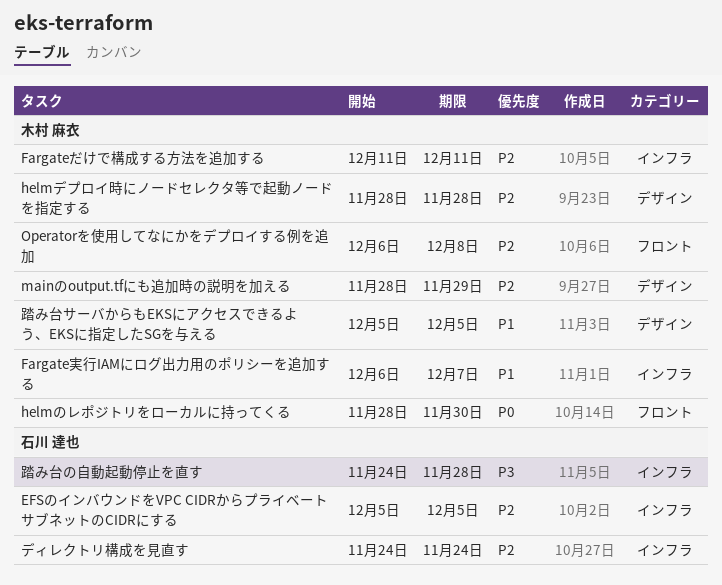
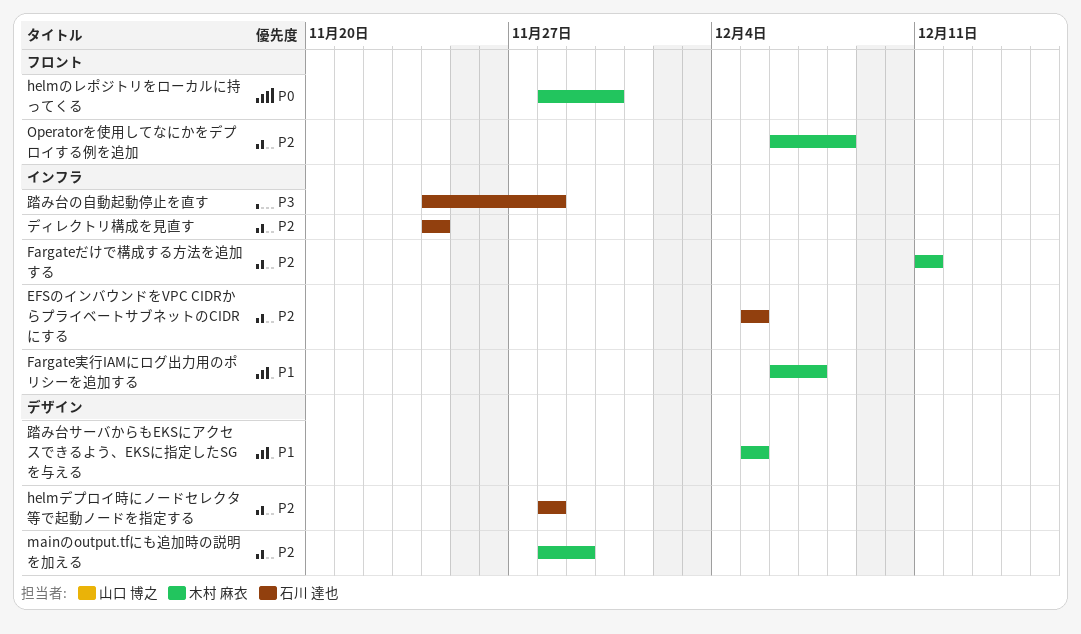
helmデプロイ時にノードセレクタ等で起動ノードを指定する, owner: 木村 麻衣 -> 石川 達也

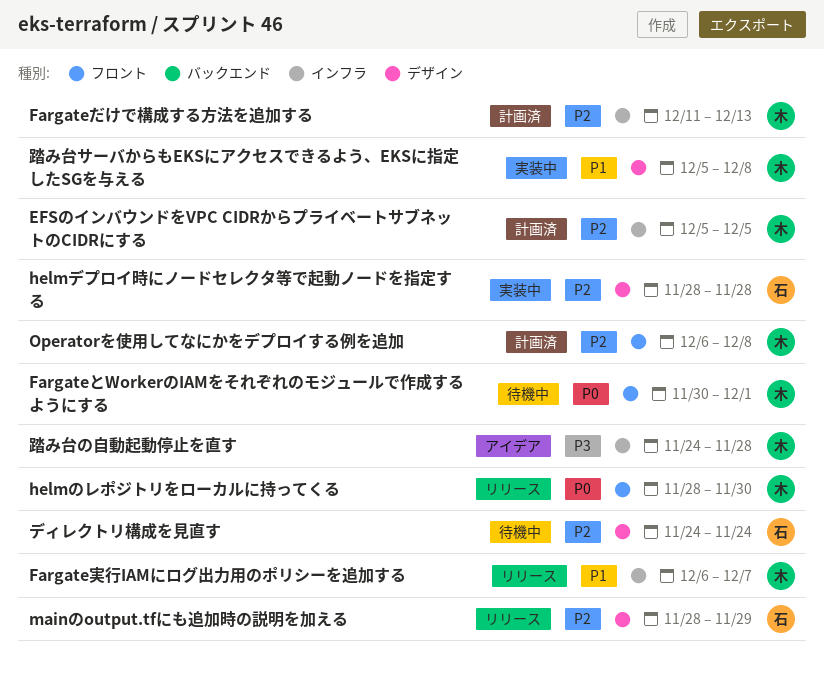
EFSのインバウンドをVPC CIDRからプライベートサブネットのCIDRにする, owner: 石川 達也 -> 木村 麻衣
Fargateだけで構成する方法を追加する, due: Dec 11 -> Dec 13
FargateとWorkerのIAMをそれぞれのモジュールで作成するようにする: none -> present
mainのoutput.tfにも追加時の説明を加える, owner: 木村 麻衣 -> 石川 達也
ディレクトリ構成を見直す, label: インフラ -> デザイン
踏み台の自動起動停止を直す, owner: 石川 達也 -> 木村 麻衣
踏み台サーバからもEKSにアクセスできるよう、EKSに指定したSGを与える, due: Dec 5 -> Dec 8

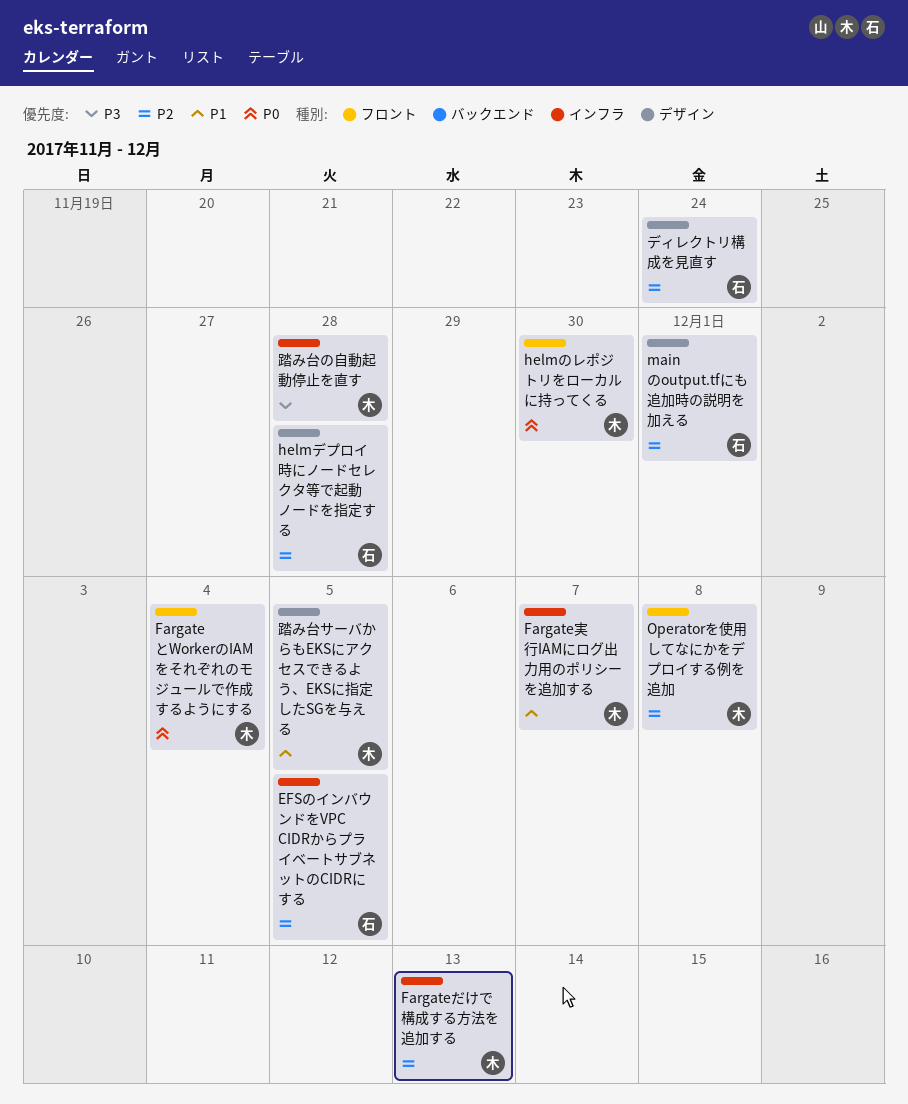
EFSのインバウンドをVPC CIDRからプライベートサブネットのCIDRにする, owner: 木 -> 石
FargateとWorkerのIAMをそれぞれのモジュールで作成するようにする, due: Dec 1 -> Dec 4
mainのoutput.tfにも追加時の説明を加える, due: Nov 29 -> Dec 1
踏み台サーバからもEKSにアクセスできるよう、EKSに指定したSGを与える, due: Dec 8 -> Dec 5

